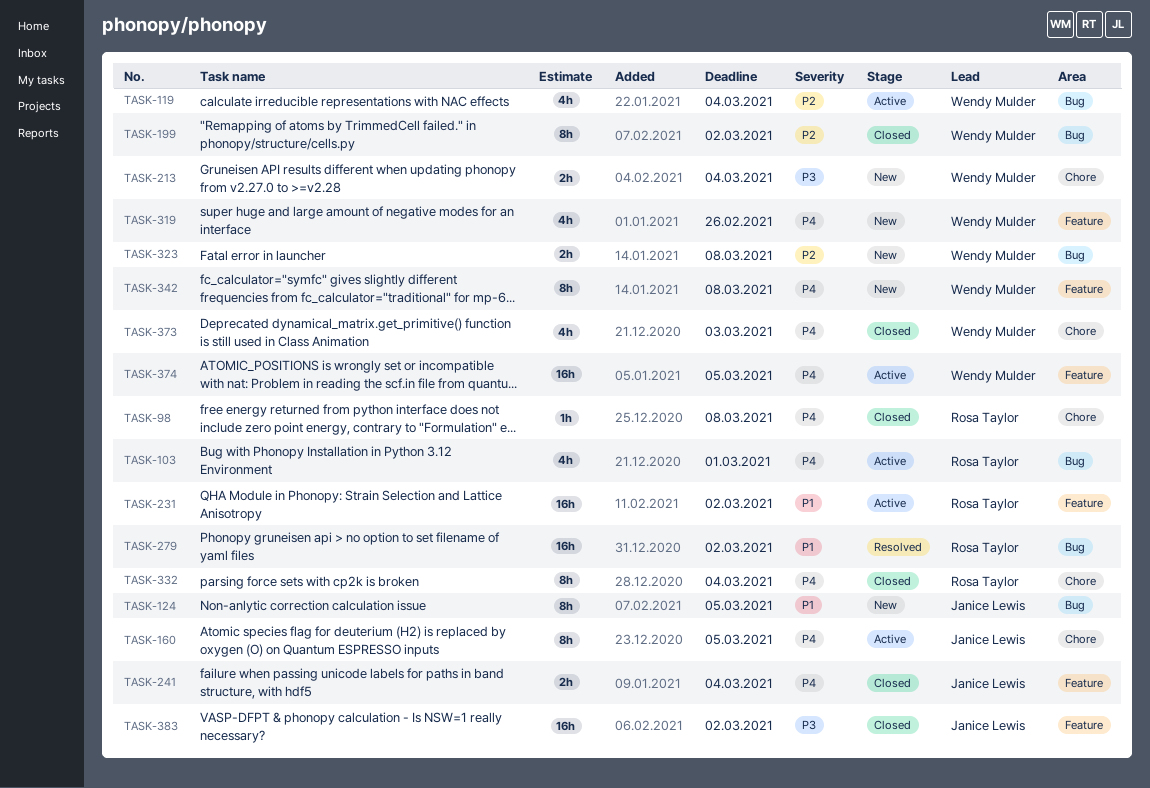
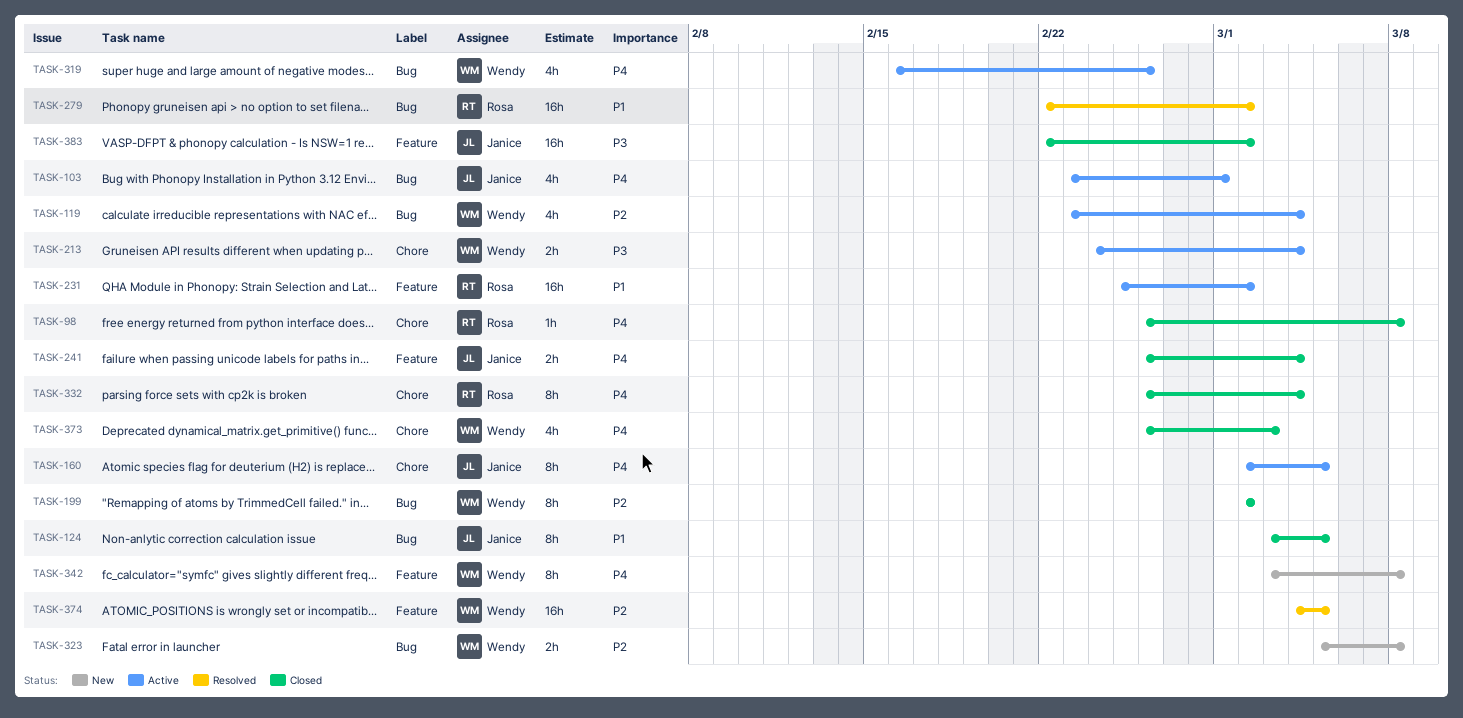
TASK-103, owner: Rosa Taylor -> Janice Lewis
TASK-124, status: New -> Closed
TASK-213, status: New -> Active
TASK-319, status: New -> Active
TASK-319, label: Feature -> Bug
TASK-374, status: Active -> Resolved
TASK-374, priority: P4 -> P2

